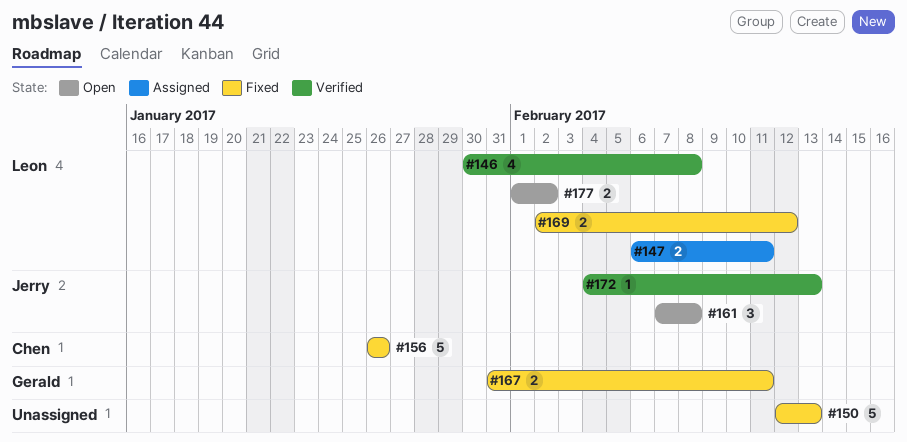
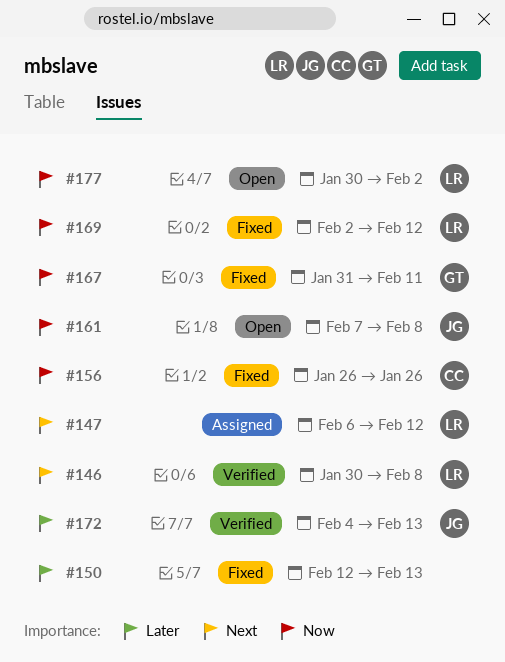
#147, due: Feb 11 -> Feb 12
#177, start: Feb 1 -> Jan 30

